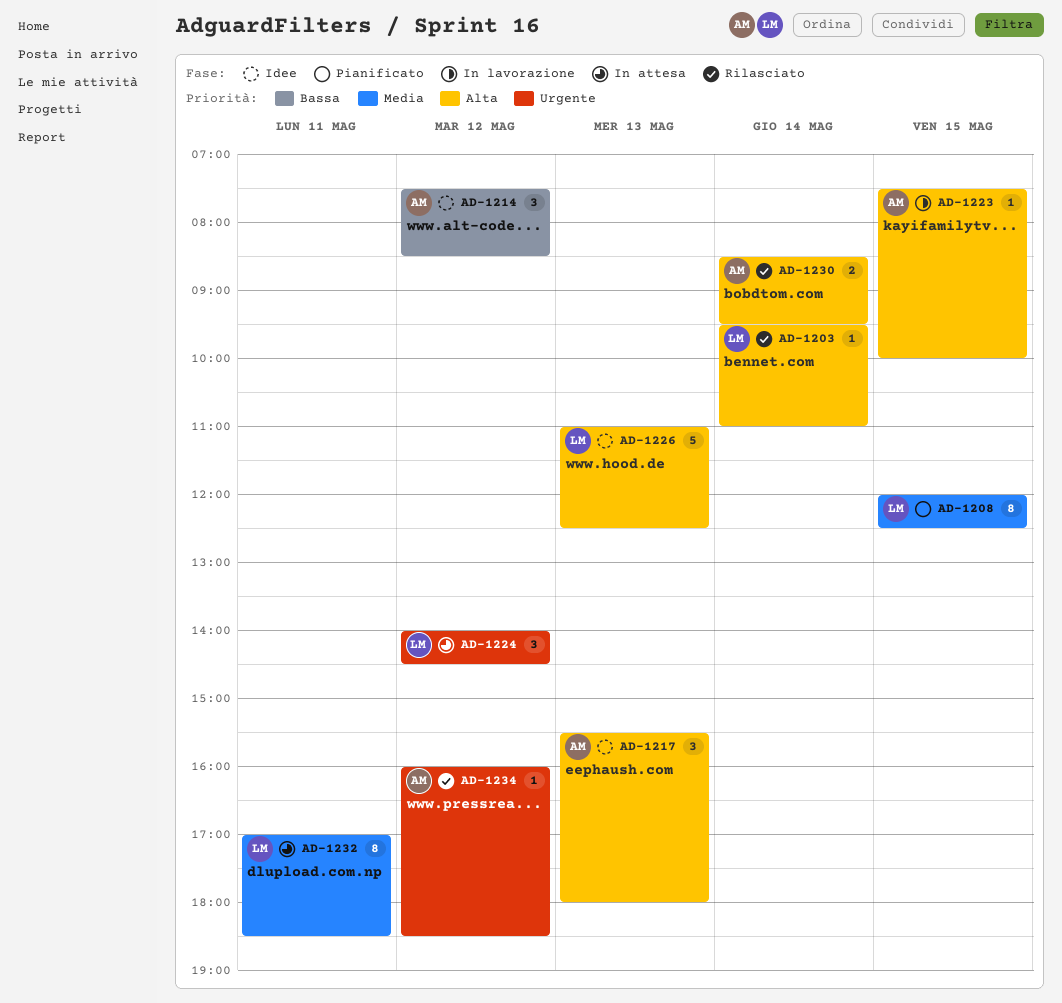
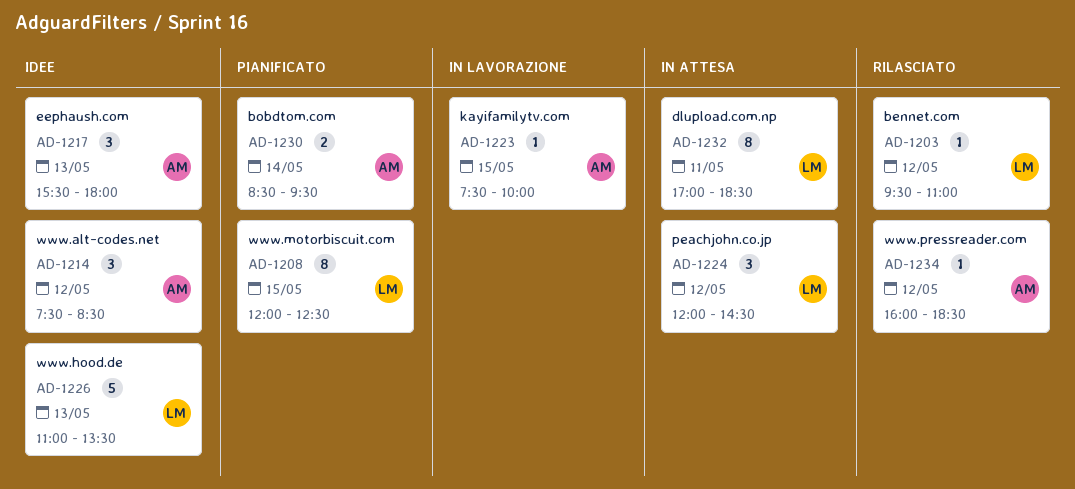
AD-1203, day: May 14 -> May 12
AD-1224, begins: 14:00 -> 12:00
AD-1226, ends: 12:30 -> 13:30
AD-1230, status: Rilasciato -> Pianificato

